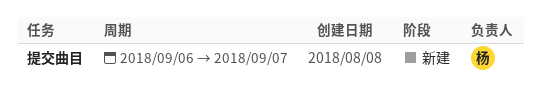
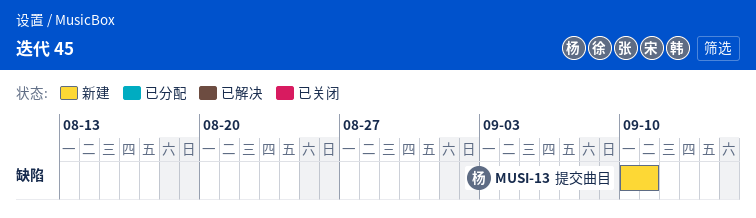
提交曲目, start: Sep 6 -> Sep 10
提交曲目, due: Sep 7 -> Sep 11

